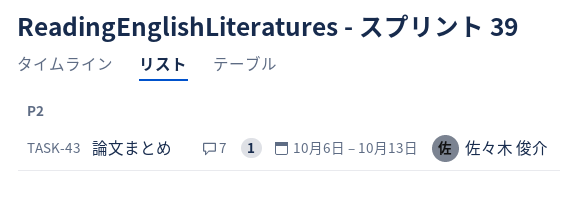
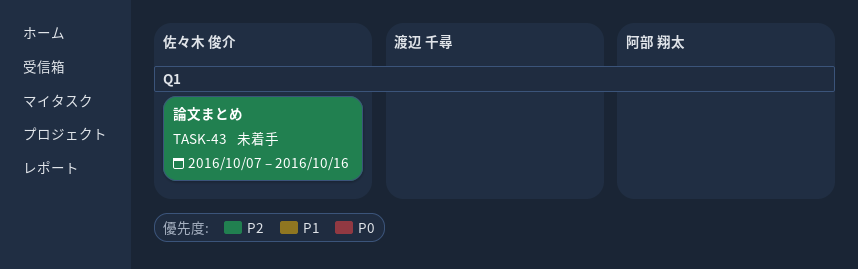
TASK-43, start: Oct 6 -> Oct 7
TASK-43, due: Oct 13 -> Oct 16

